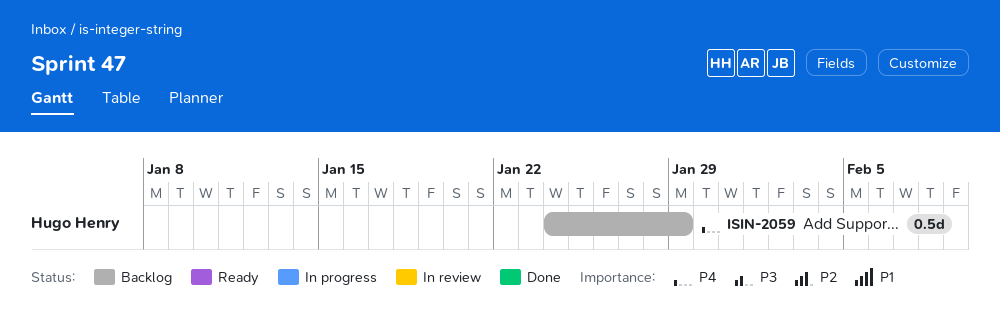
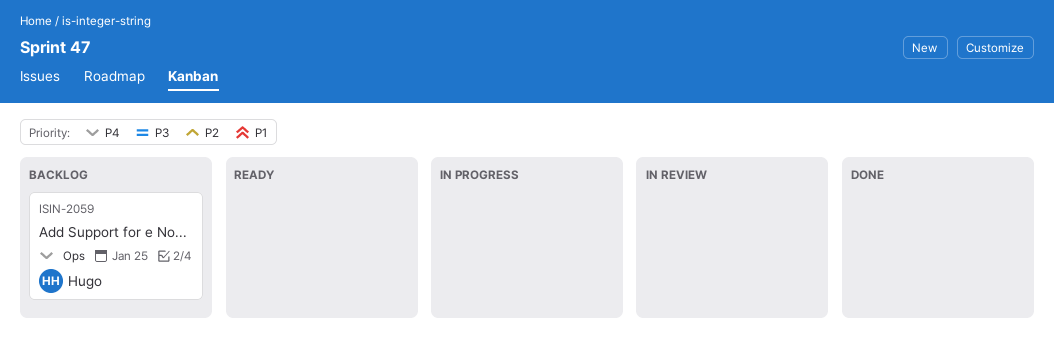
ISIN-2059, due: Jan 29 -> Jan 25

